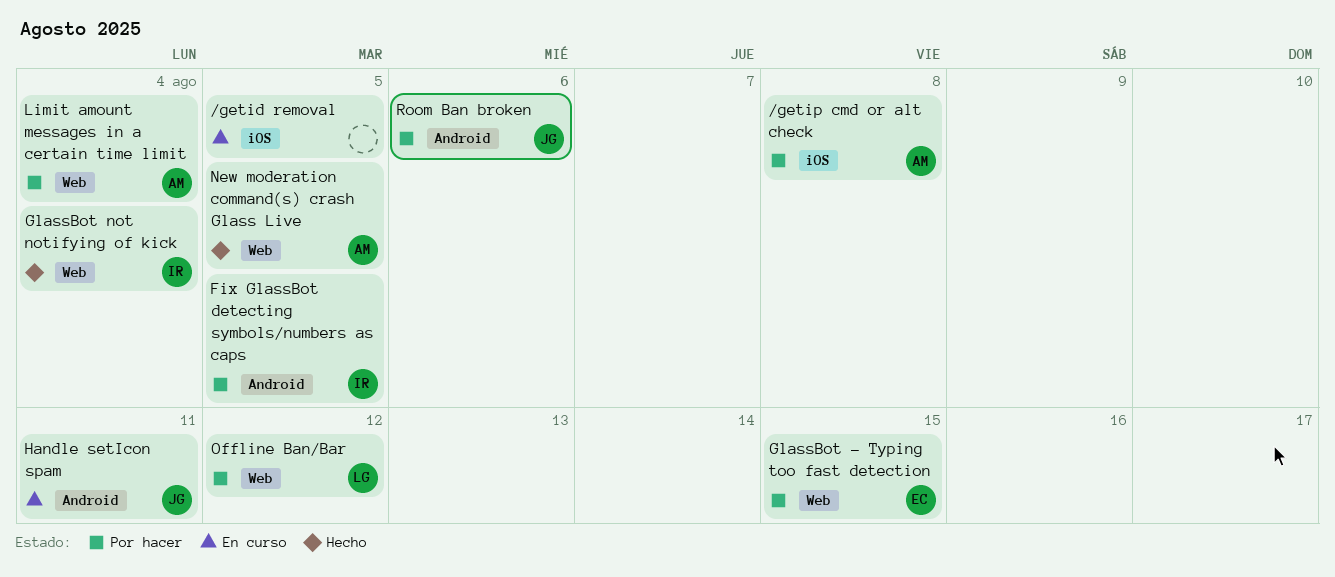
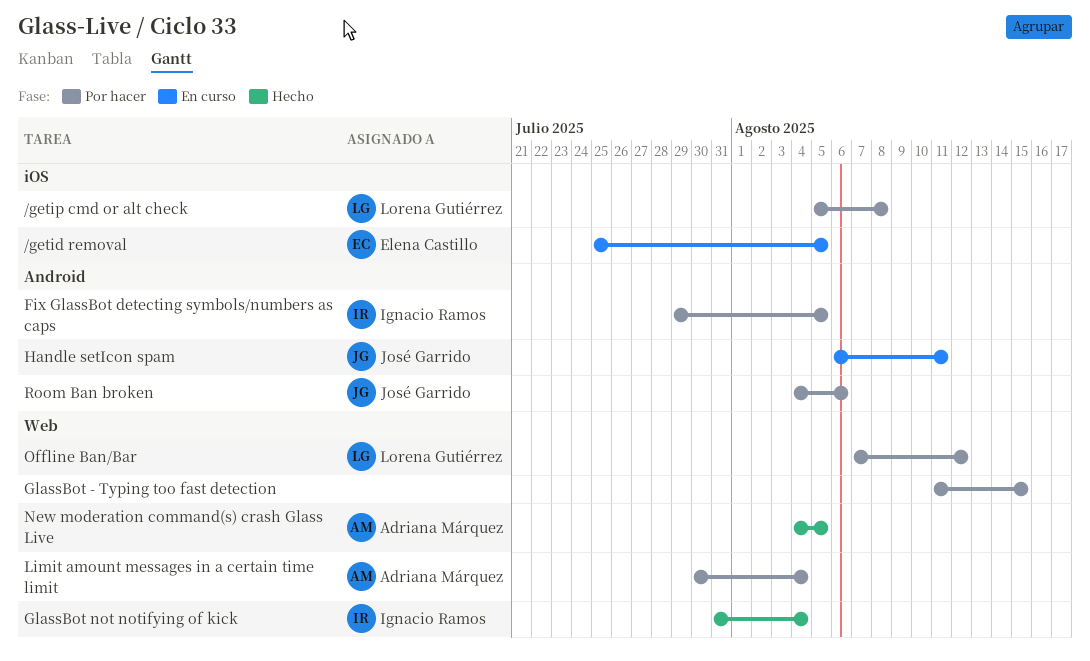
/getid removal, owner: none -> Elena Castillo
/getip cmd or alt check, owner: Adriana Márquez -> Lorena Gutiérrez
GlassBot - Typing too fast detection, owner: Elena Castillo -> none

